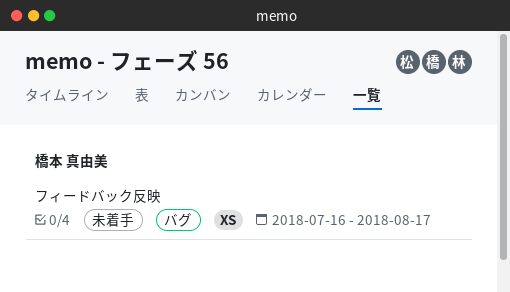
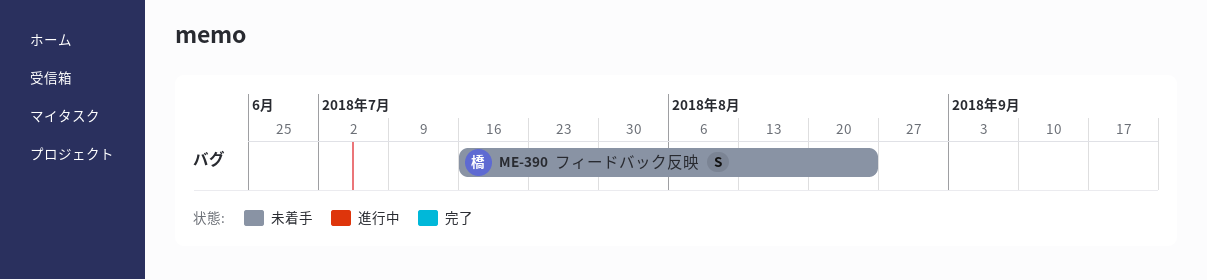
フィードバック反映, estimate: XS -> S
フィードバック反映, due: Aug 17 -> Aug 24

